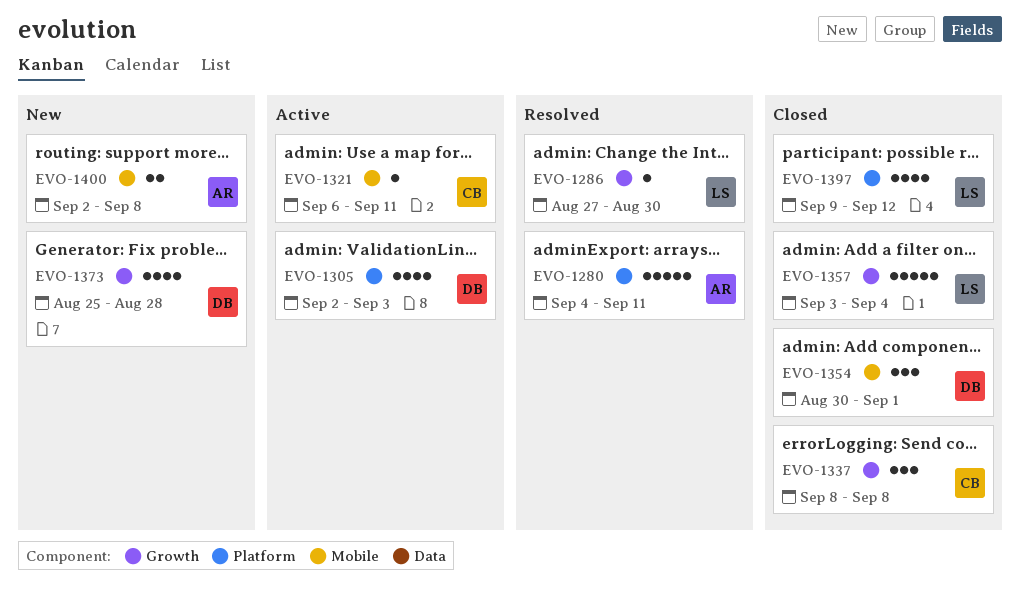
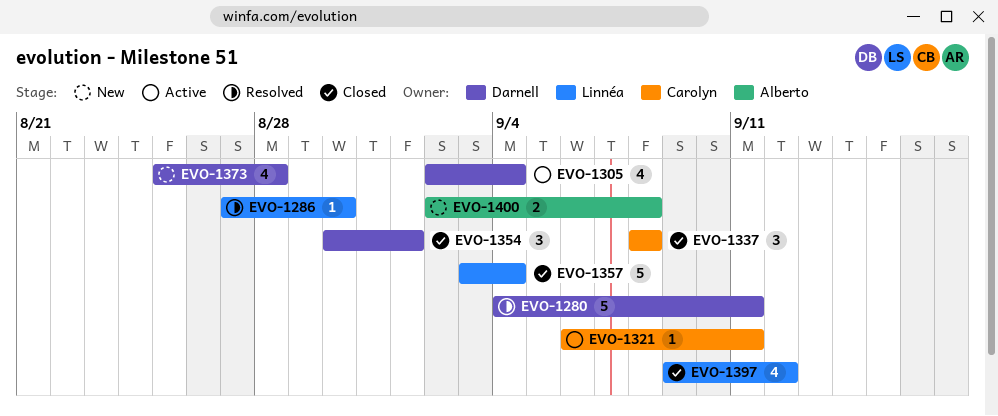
EVO-1280, owner: Alberto -> Darnell
EVO-1305, due: Sep 3 -> Sep 4

